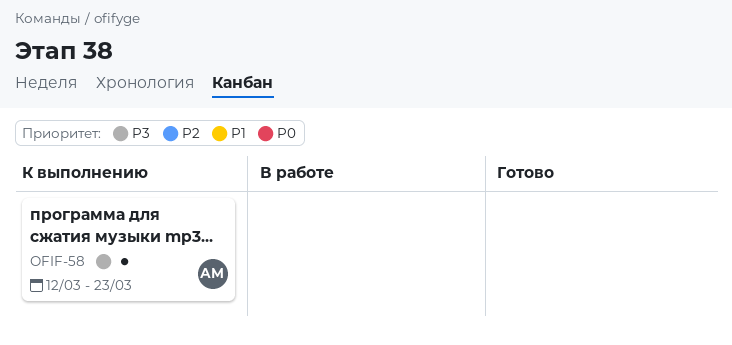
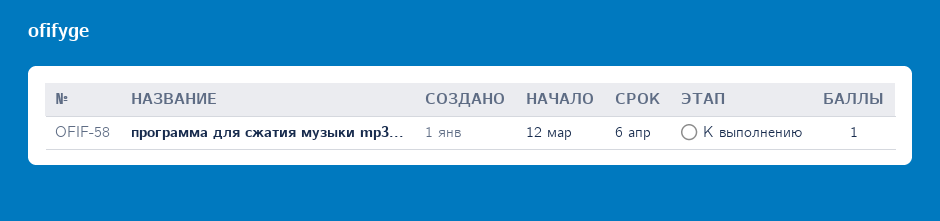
OFIF-58, due: Mar 23 -> Apr 6

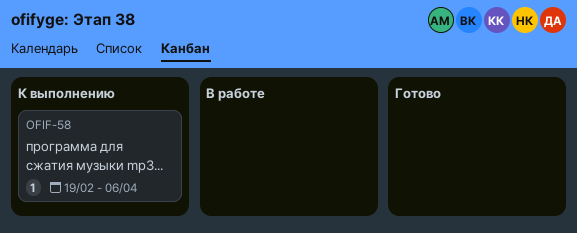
OFIF-58, start: Mar 12 -> Feb 19

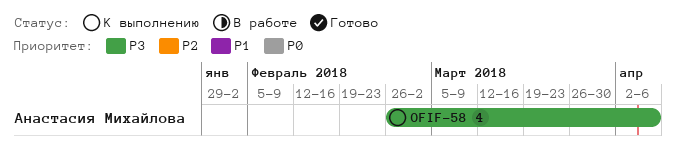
OFIF-58, estimate: 1 -> 4
OFIF-58, start: Feb 19 -> Feb 26

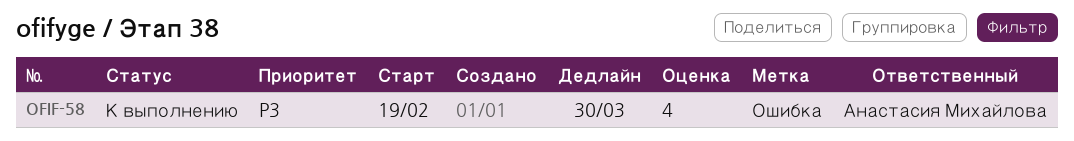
OFIF-58, start: Feb 26 -> Feb 19
OFIF-58, due: Apr 6 -> Mar 30

